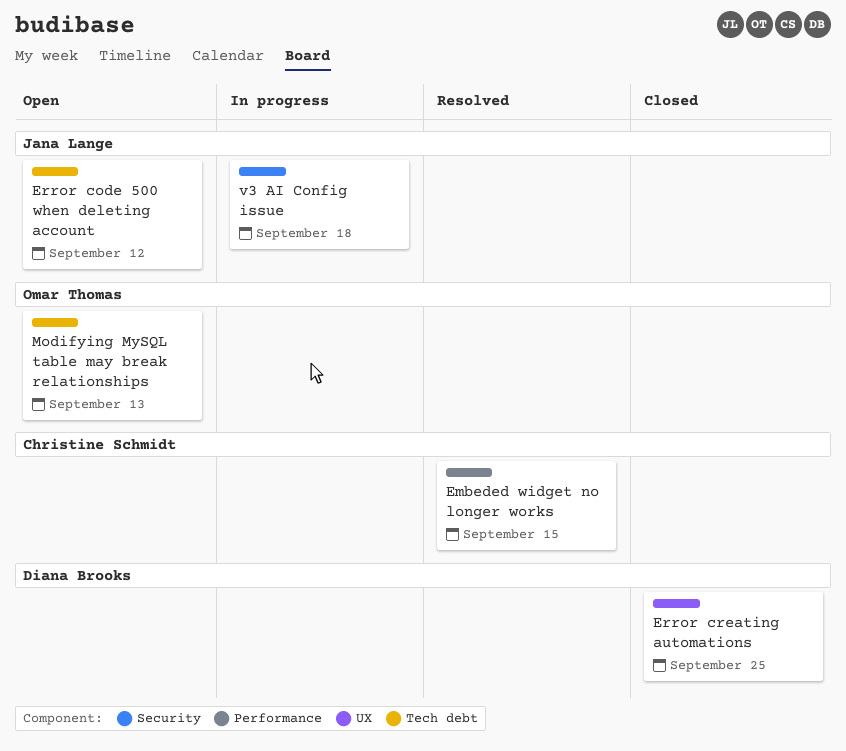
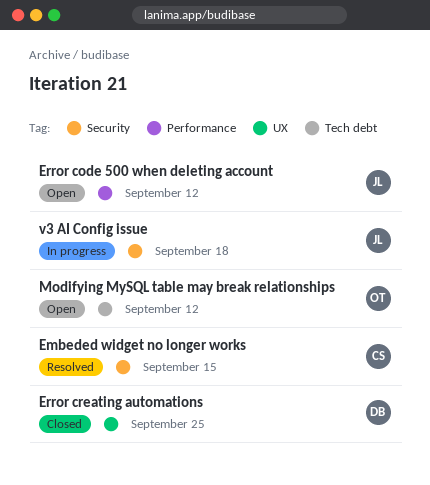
Embeded widget no longer works, label: Performance -> Security
Error code 500 when deleting account, label: Tech debt -> Performance
Modifying MySQL table may break relationships, due: Sep 13 -> Sep 12

